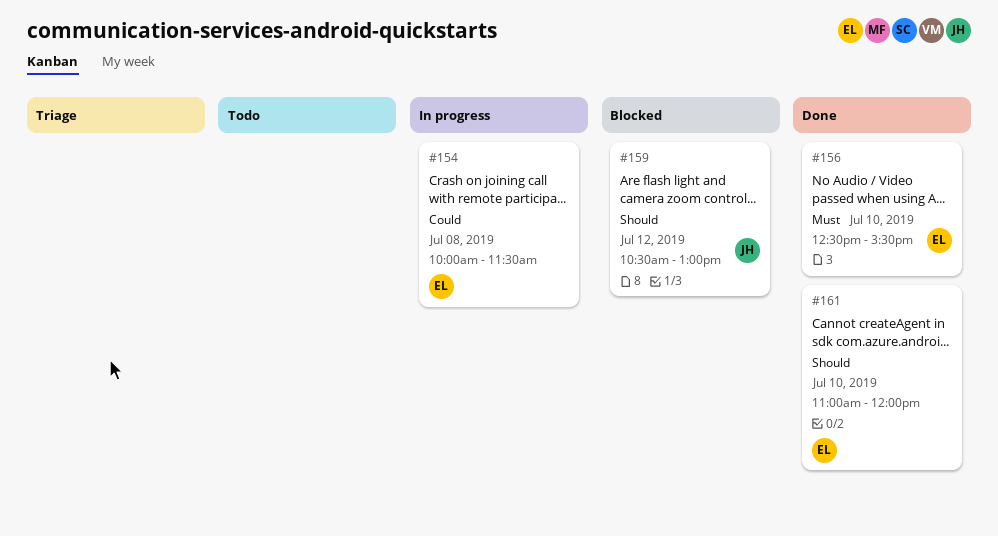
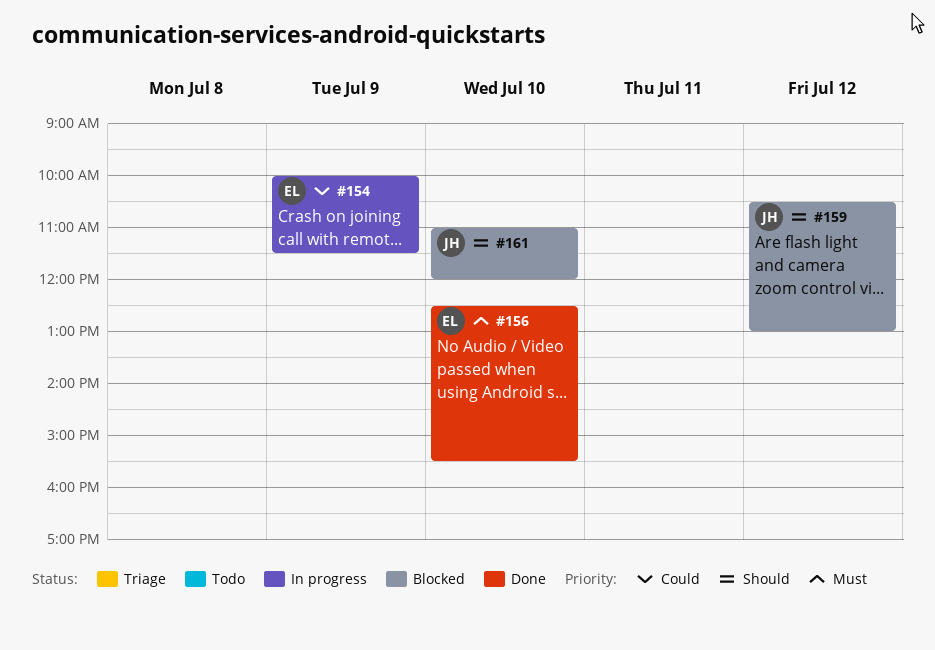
#154, day: Jul 8 -> Jul 9
#161, status: Done -> Blocked
#161, owner: EL -> JH

